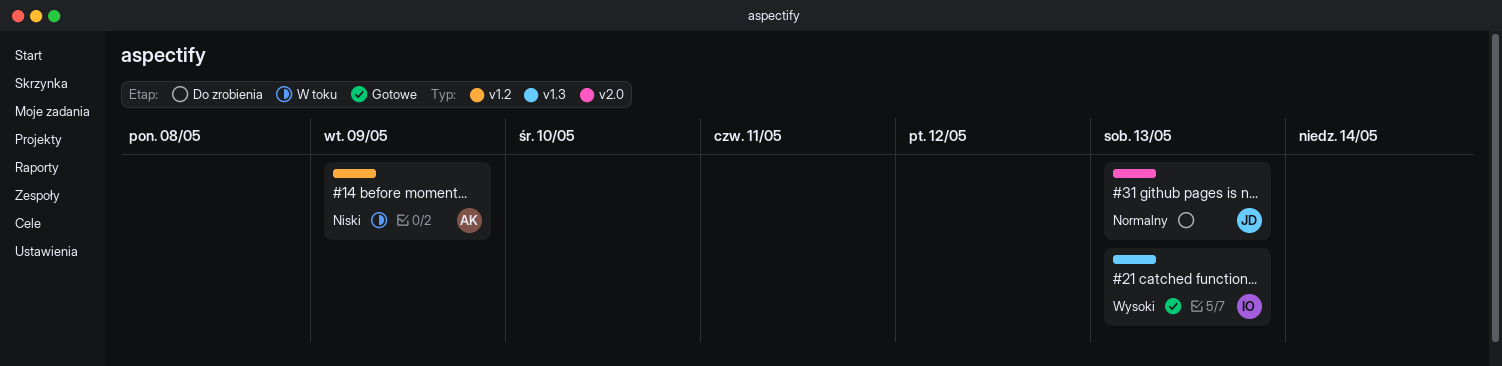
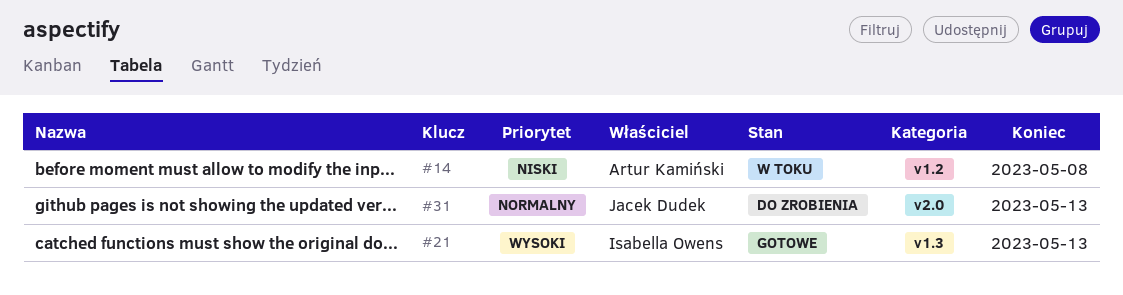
#14, due: May 9 -> May 8

